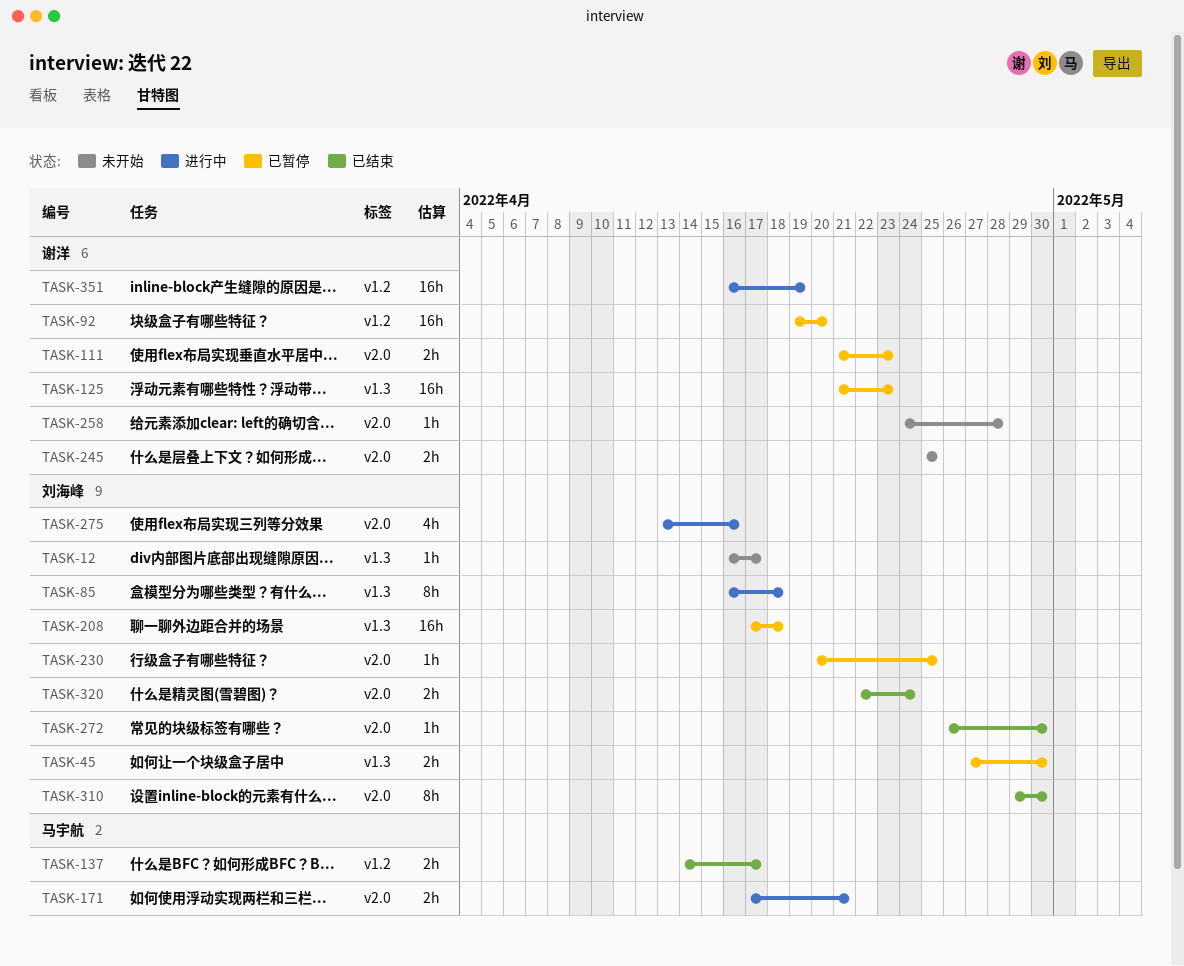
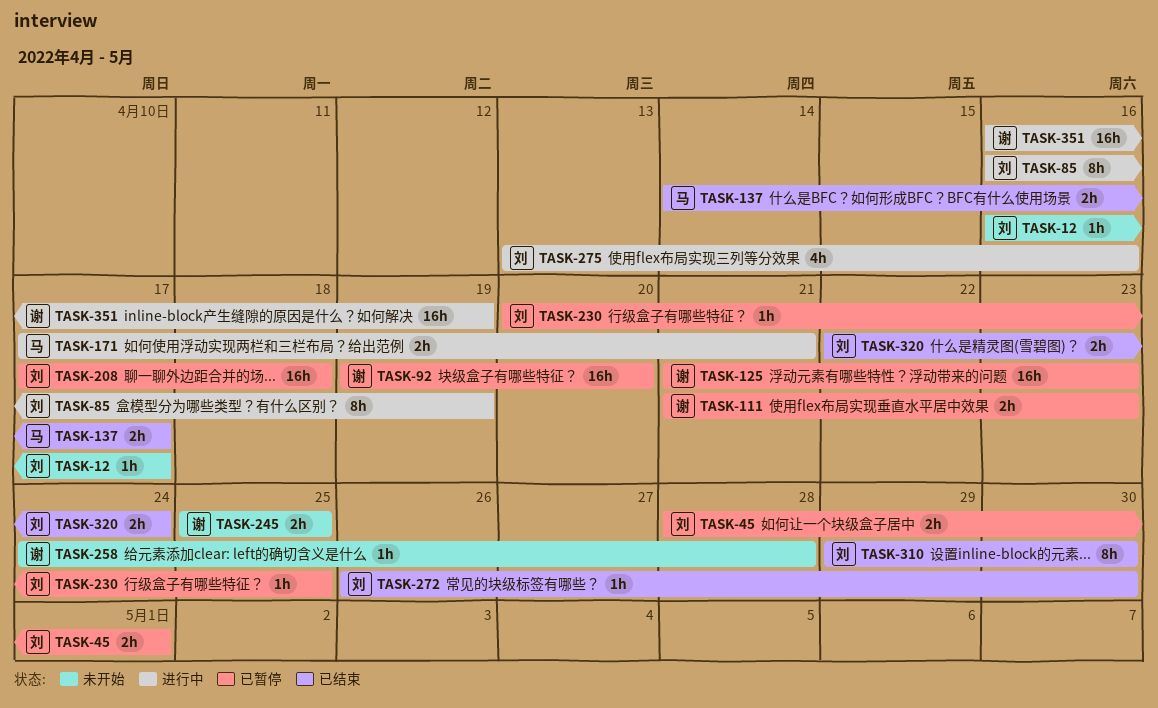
TASK-45, start: Apr 27 -> Apr 28
TASK-45, due: Apr 30 -> May 1
TASK-85, due: Apr 18 -> Apr 19

